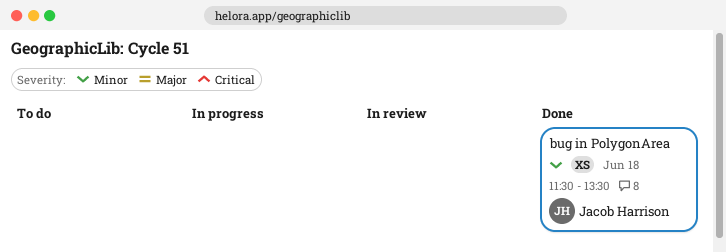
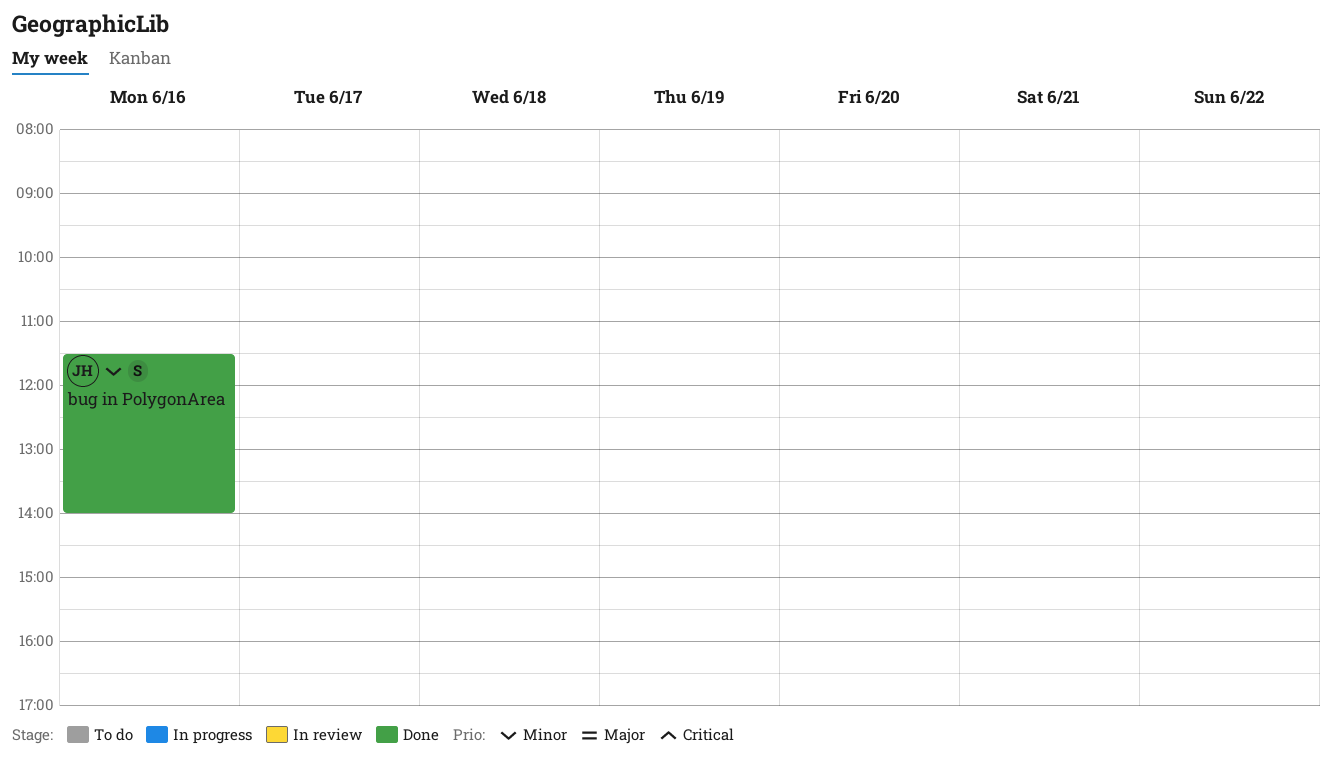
bug in PolygonArea, estimate: XS -> S
bug in PolygonArea, day: Jun 18 -> Jun 16
bug in PolygonArea, ends: 13:30 -> 14:00

